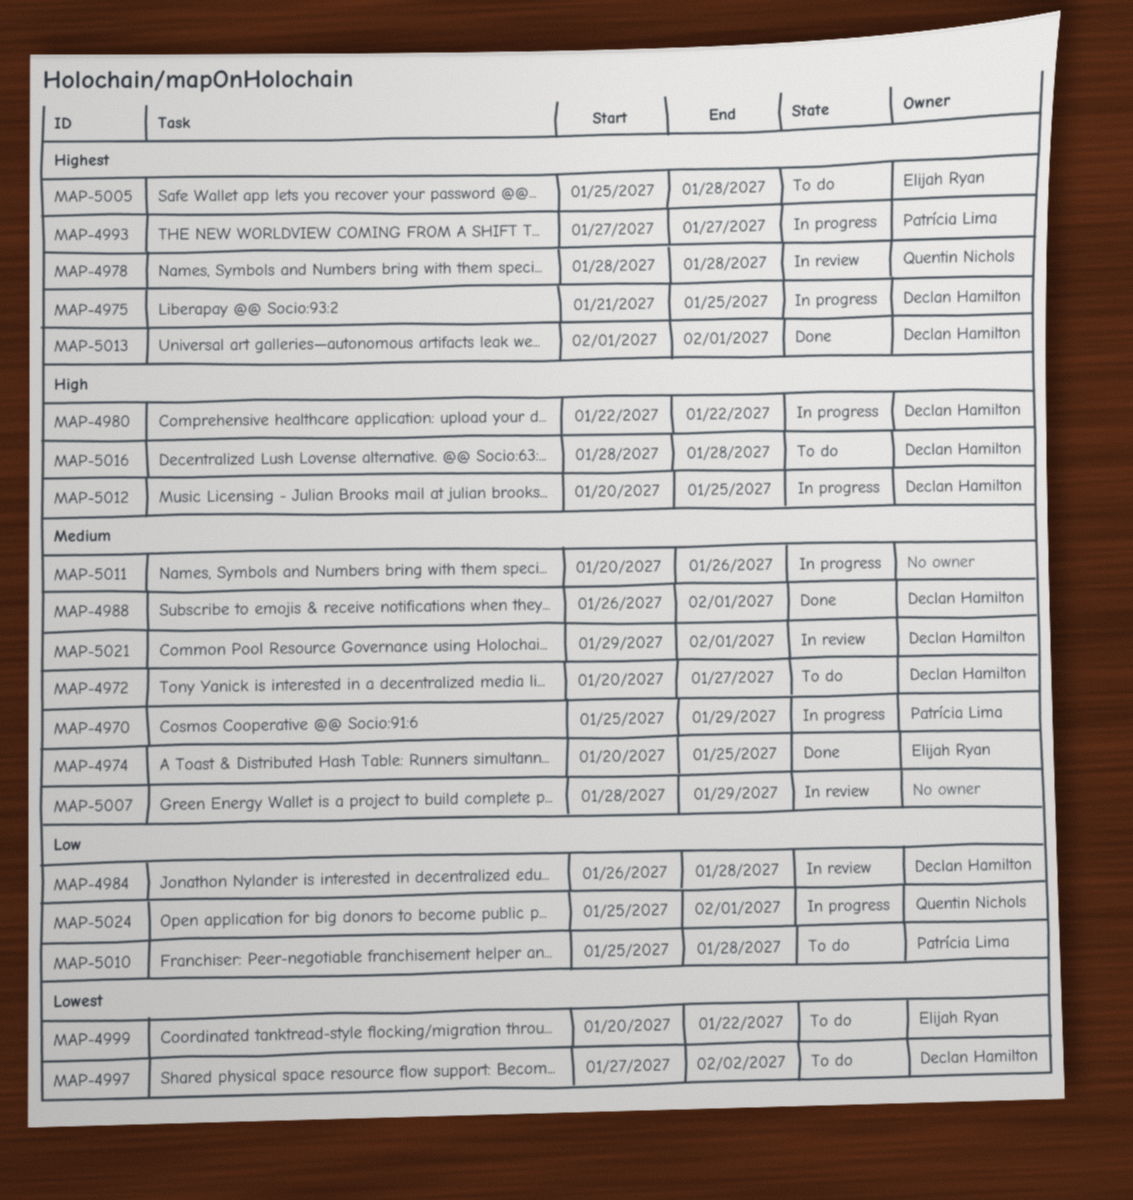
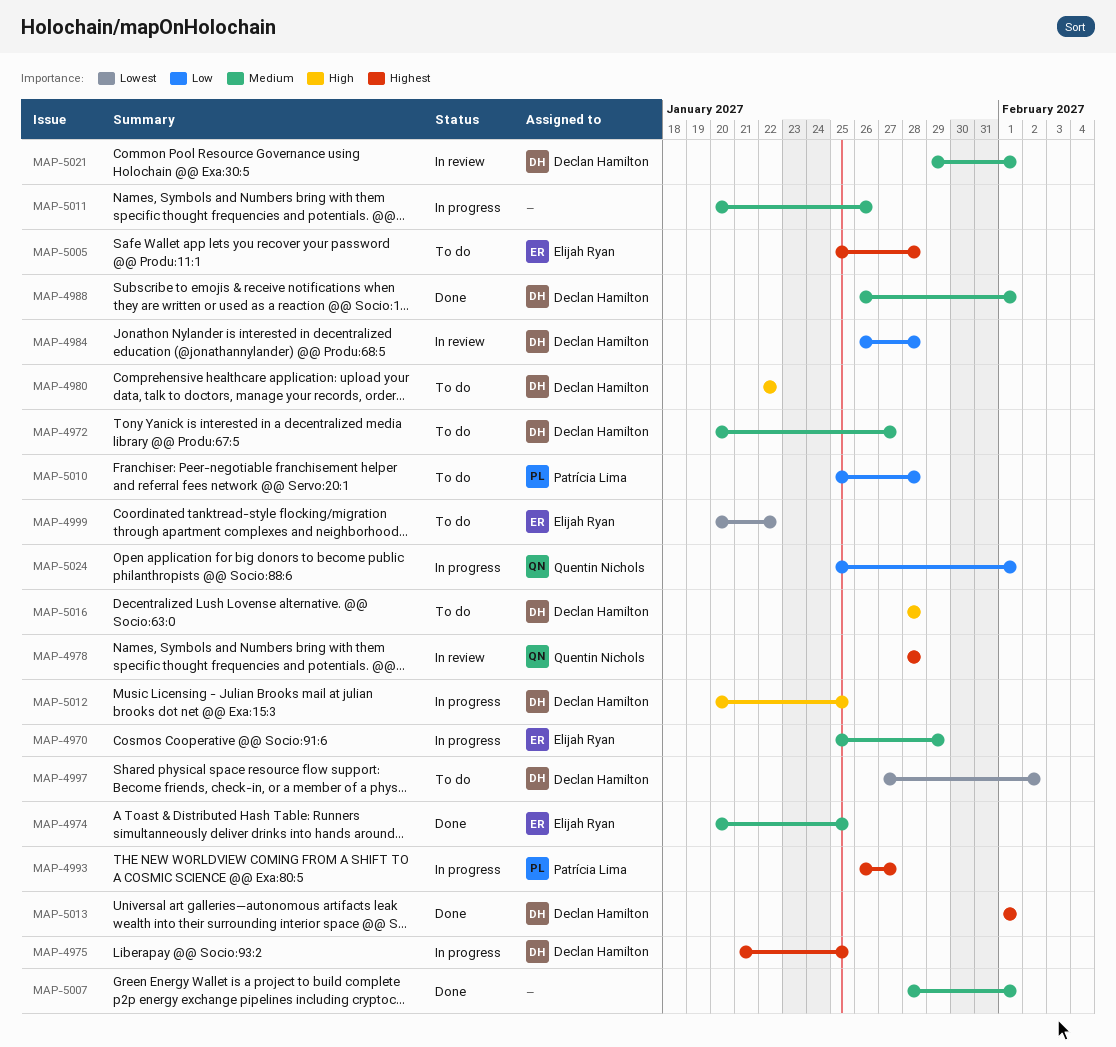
MAP-4970, owner: Patrícia Lima -> Elijah Ryan
MAP-4980, status: In progress -> To do
MAP-4993, start: Jan 27 -> Jan 26
MAP-5007, status: In review -> Done
MAP-5007, due: Jan 29 -> Feb 1

